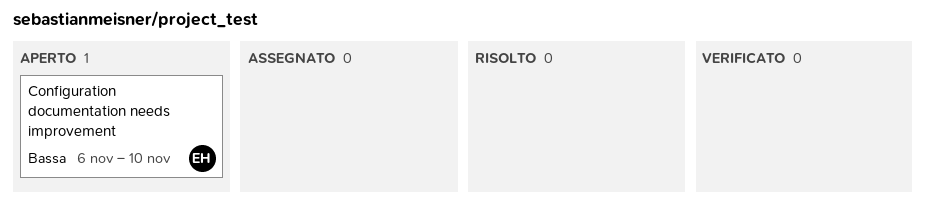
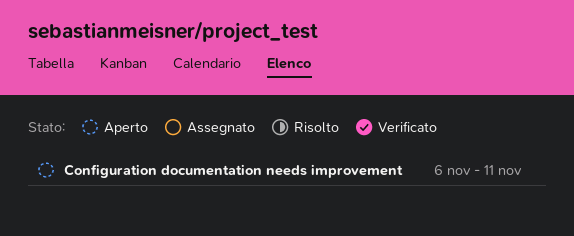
Configuration documentation needs improvement, due: Nov 10 -> Nov 11

